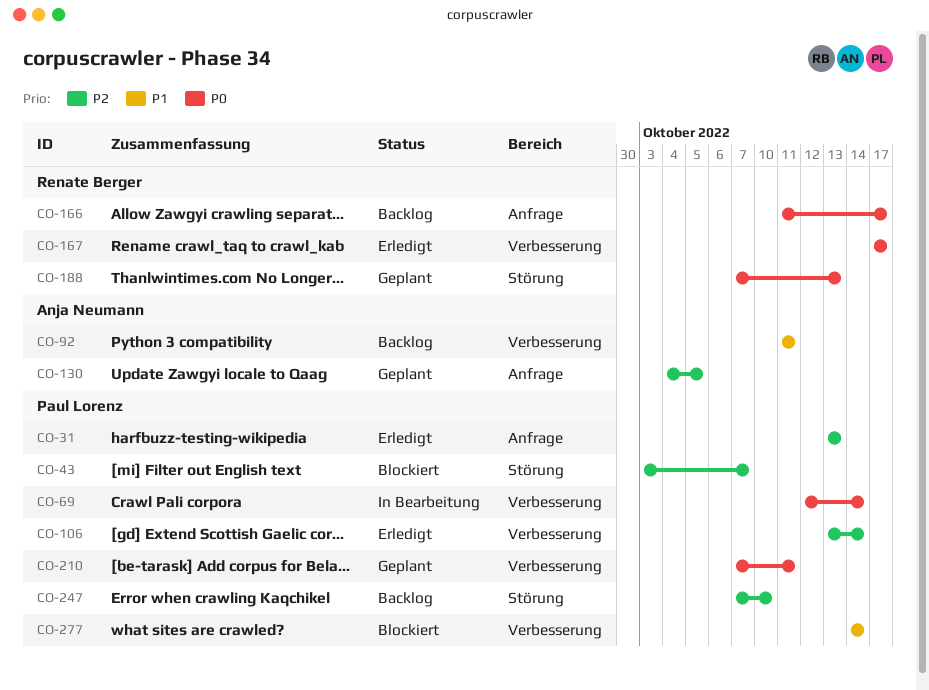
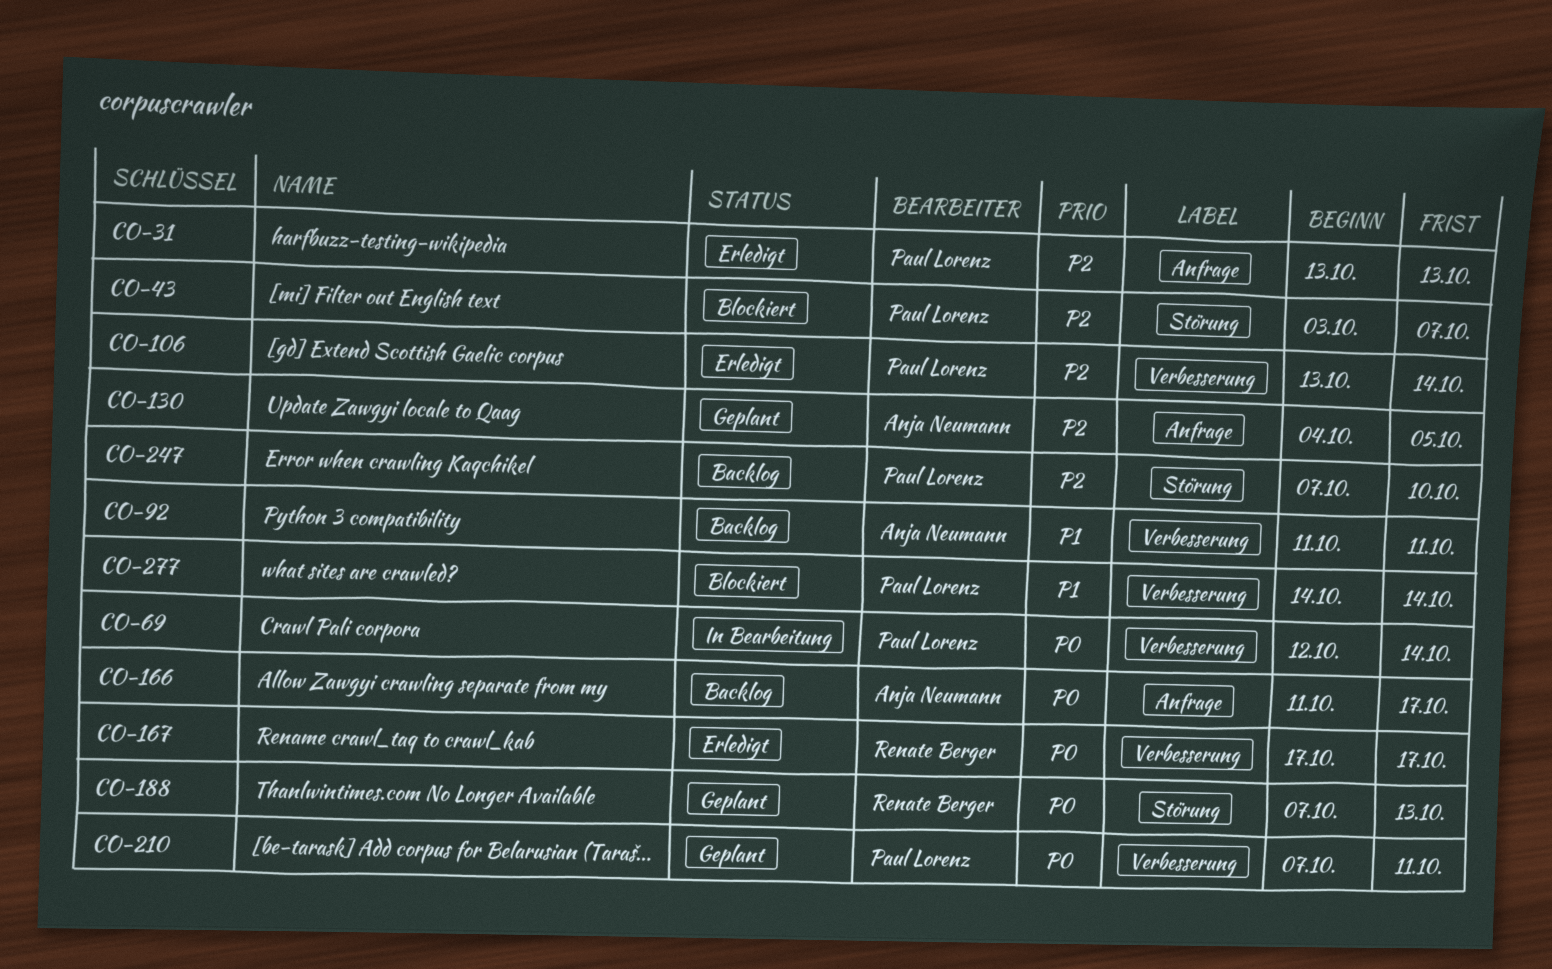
CO-166, owner: Renate Berger -> Anja Neumann

